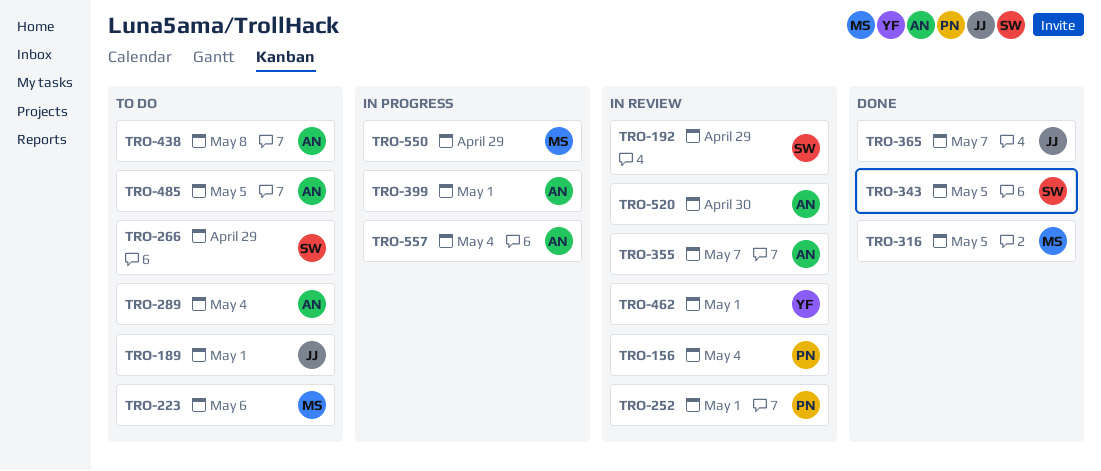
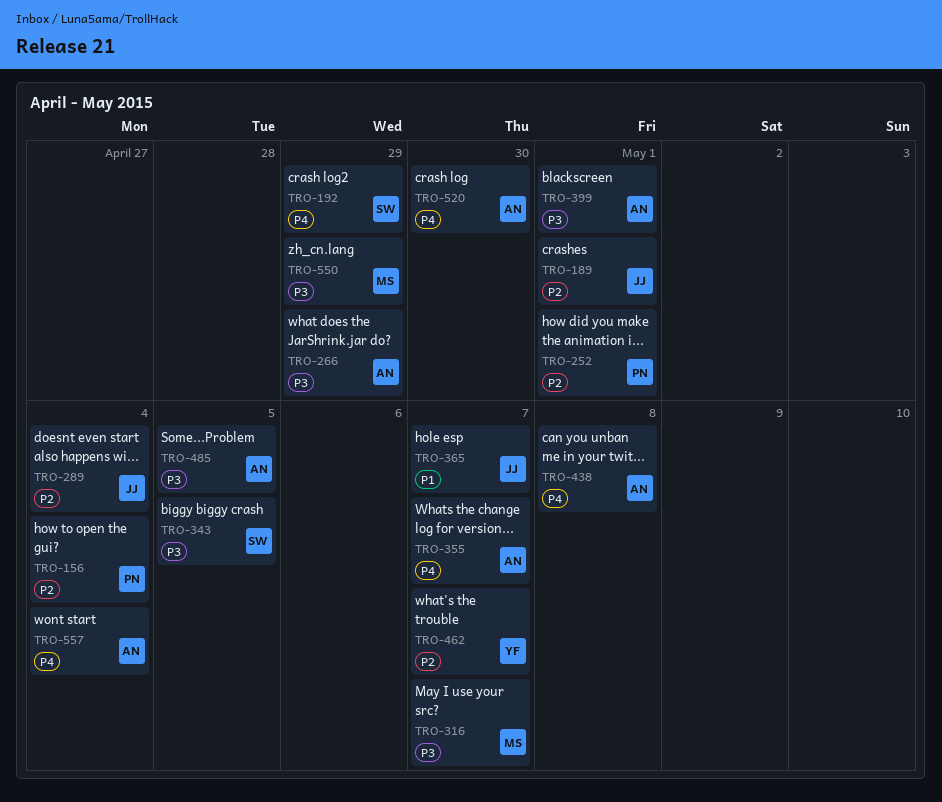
TRO-223: present -> none
TRO-266, owner: SW -> AN
TRO-289, owner: AN -> JJ
TRO-316, due: May 5 -> May 7
TRO-462, due: May 1 -> May 7

